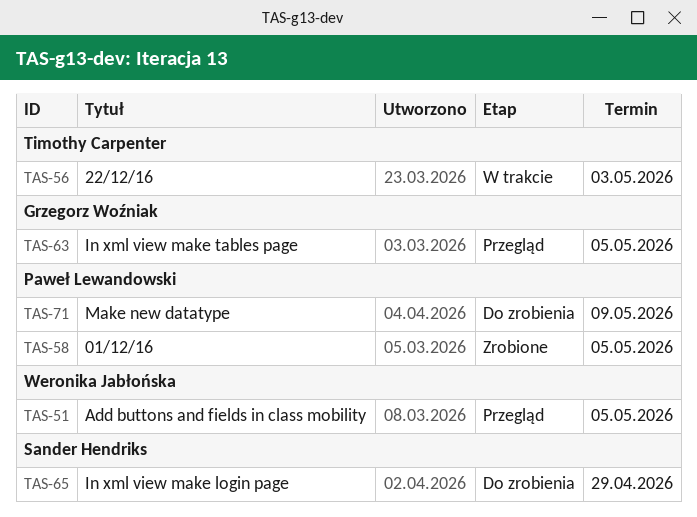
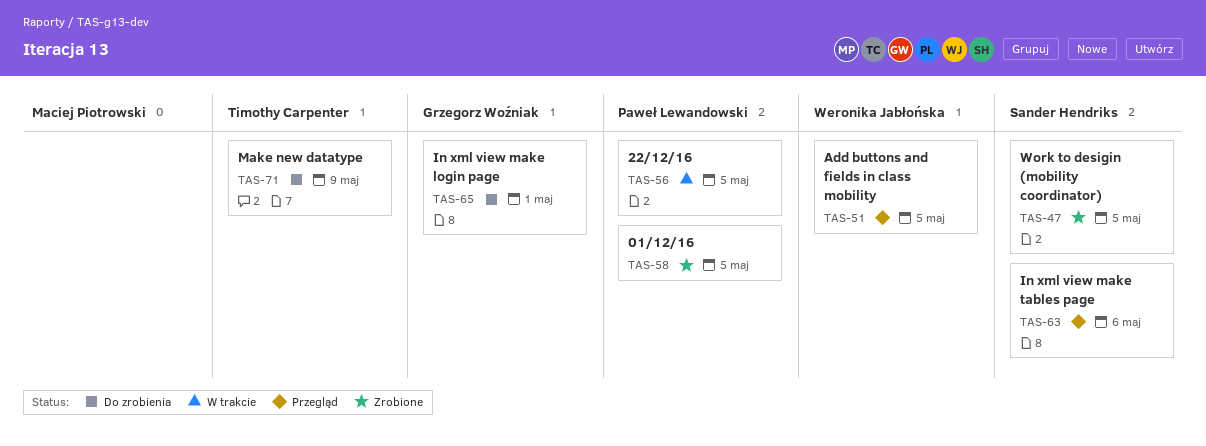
TAS-47: none -> present
TAS-56, owner: Timothy Carpenter -> Paweł Lewandowski
TAS-56, due: May 3 -> May 5
TAS-63, owner: Grzegorz Woźniak -> Sander Hendriks
TAS-63, due: May 5 -> May 6
TAS-65, owner: Sander Hendriks -> Grzegorz Woźniak
TAS-65, due: Apr 29 -> May 1
TAS-71, owner: Paweł Lewandowski -> Timothy Carpenter

